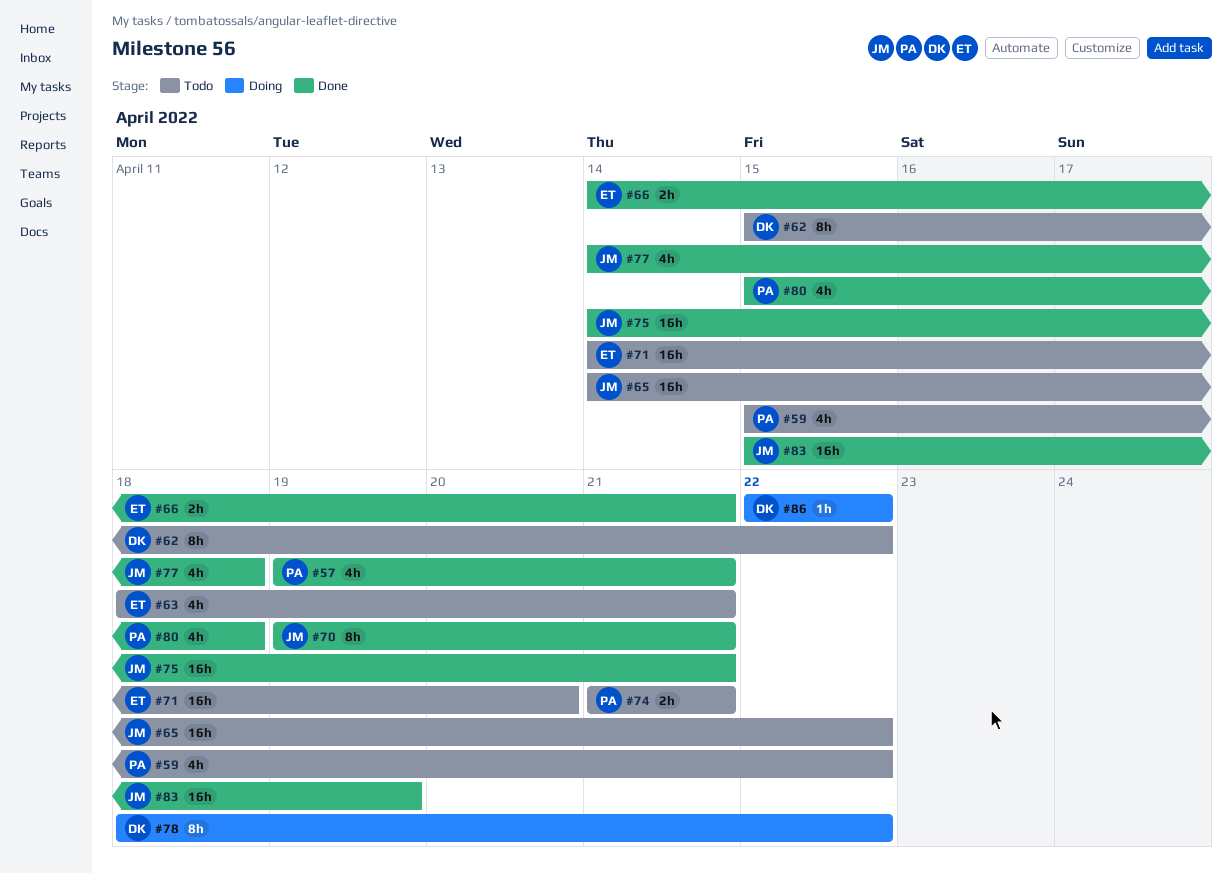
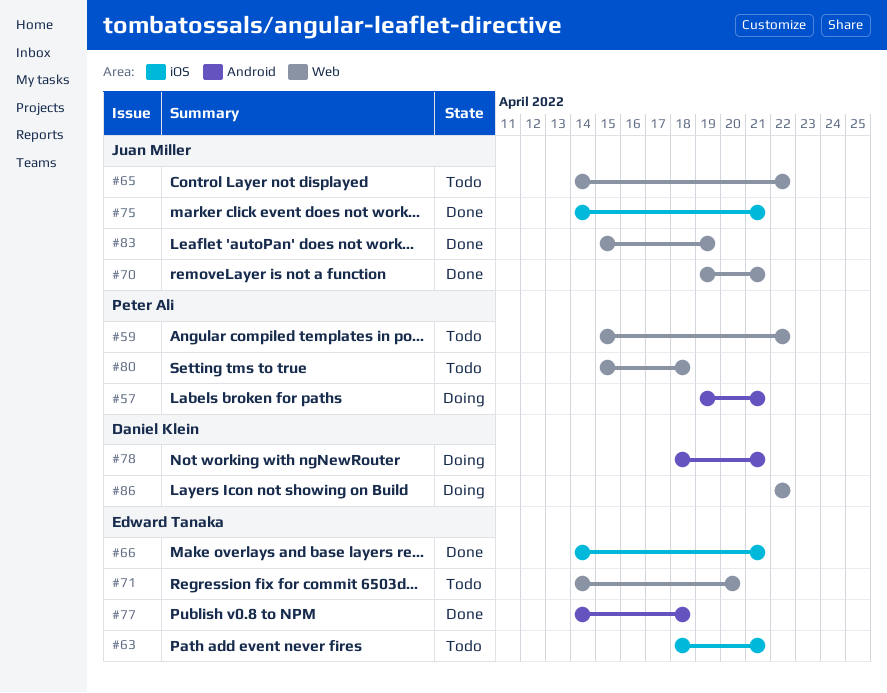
#57, status: Done -> Doing
#62: present -> none
#74: present -> none
#77, owner: Juan Miller -> Edward Tanaka
#78, due: Apr 22 -> Apr 21
#80, status: Done -> Todo

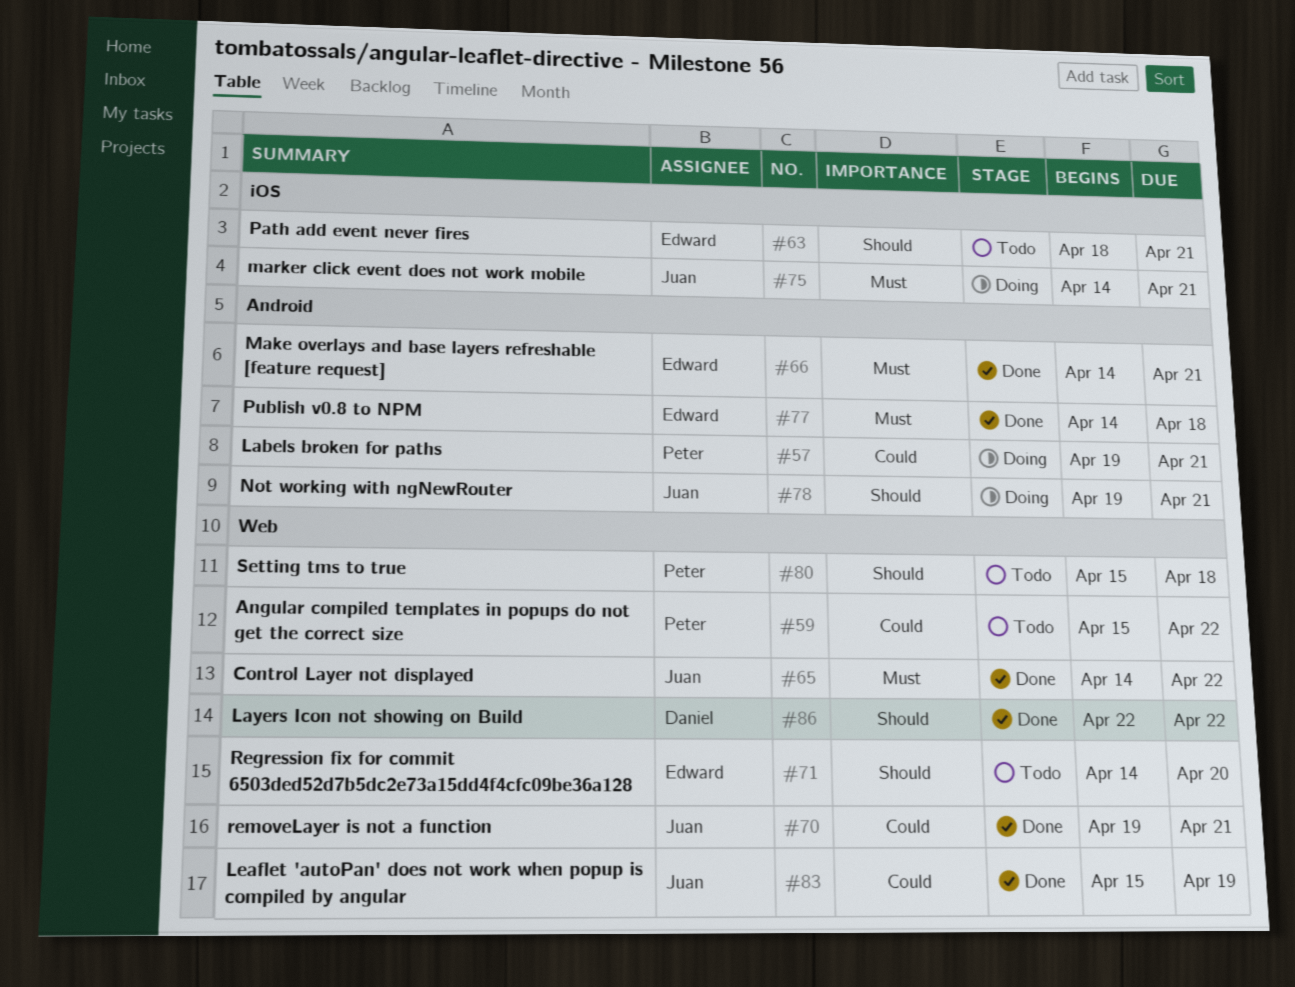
#65, status: Todo -> Done
#66, label: iOS -> Android
#75, status: Done -> Doing
#78, owner: Daniel Klein -> Juan Miller
#78, start: Apr 18 -> Apr 19
#86, status: Doing -> Done

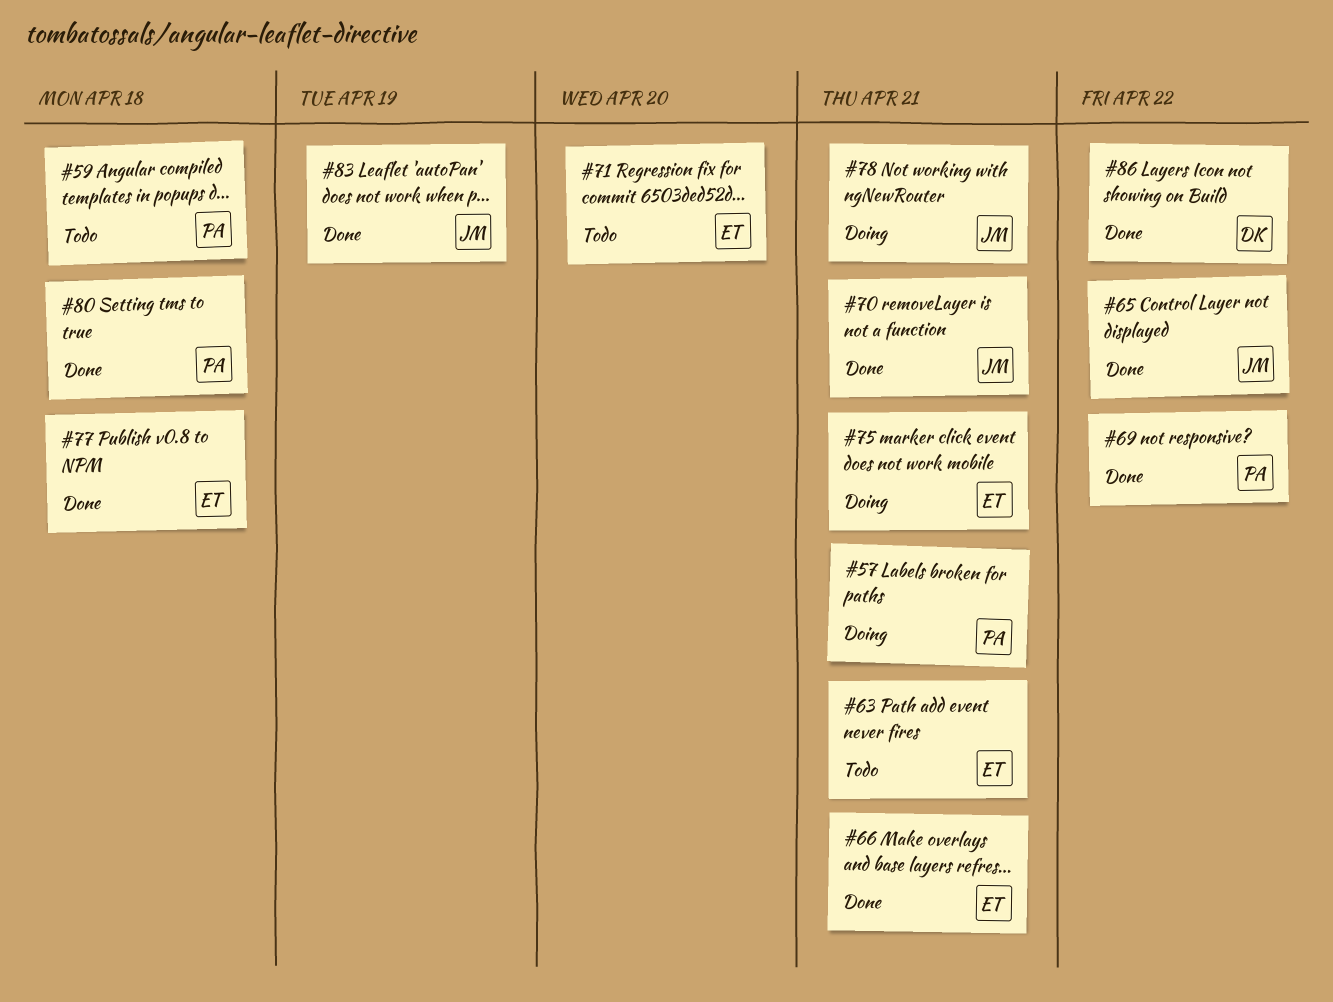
#59, due: Apr 22 -> Apr 18
#69: none -> present
#75, owner: Juan -> Edward
#80, status: Todo -> Done

